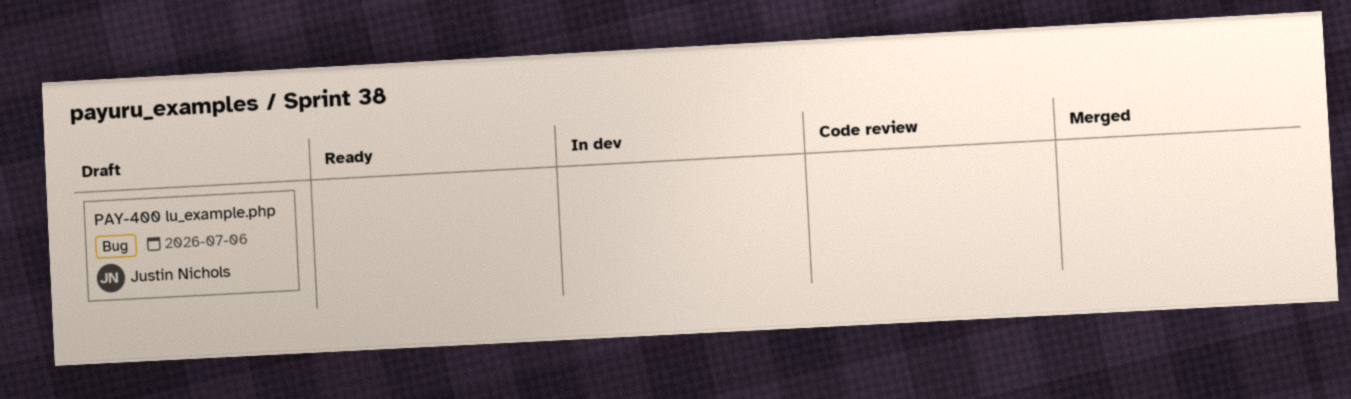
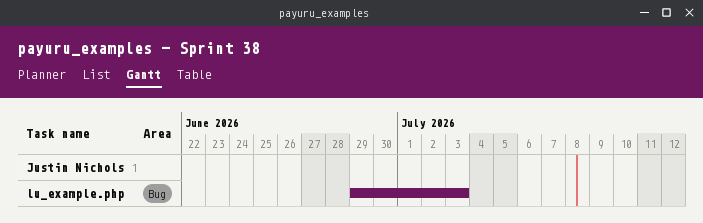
lu_example.php, due: Jul 6 -> Jul 3

